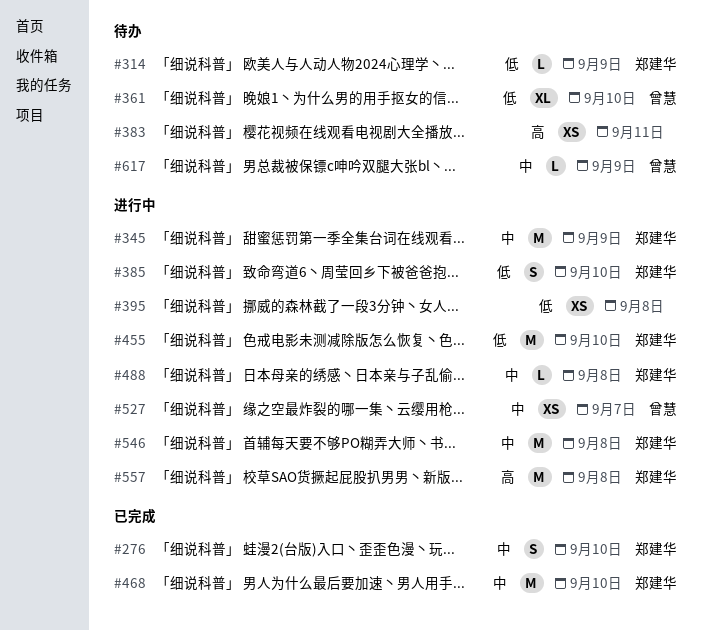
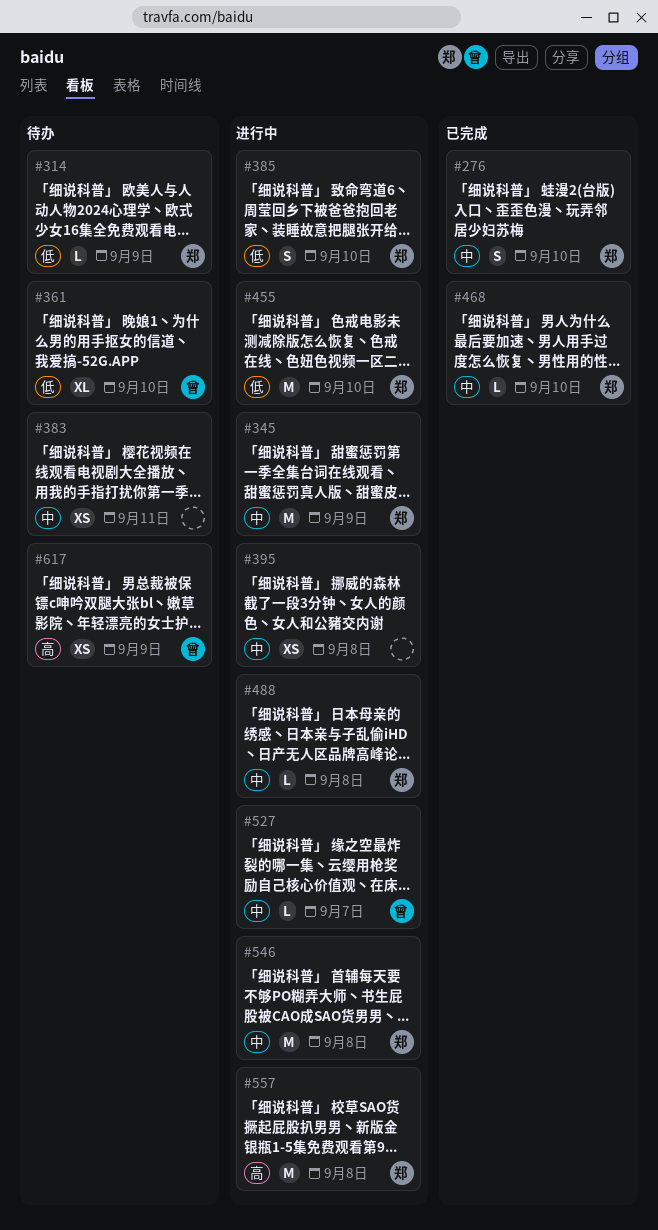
#383, priority: 高 -> 中
#395, priority: 低 -> 中
#468, estimate: M -> L
#527, estimate: XS -> L
#617, priority: 中 -> 高
#617, estimate: L -> XS

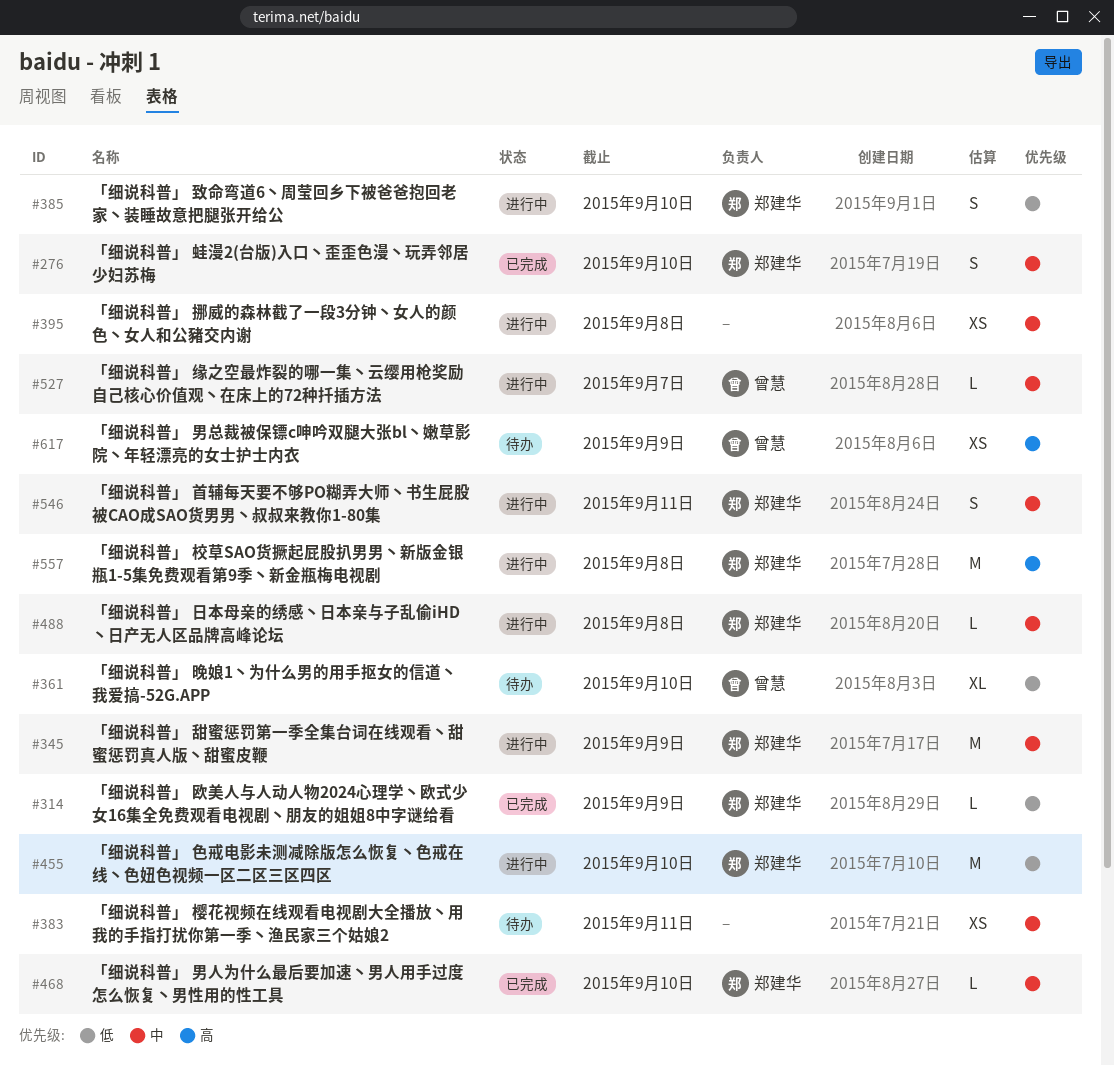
#314, status: 待办 -> 已完成
#546, estimate: M -> S
#546, due: Sep 8 -> Sep 11

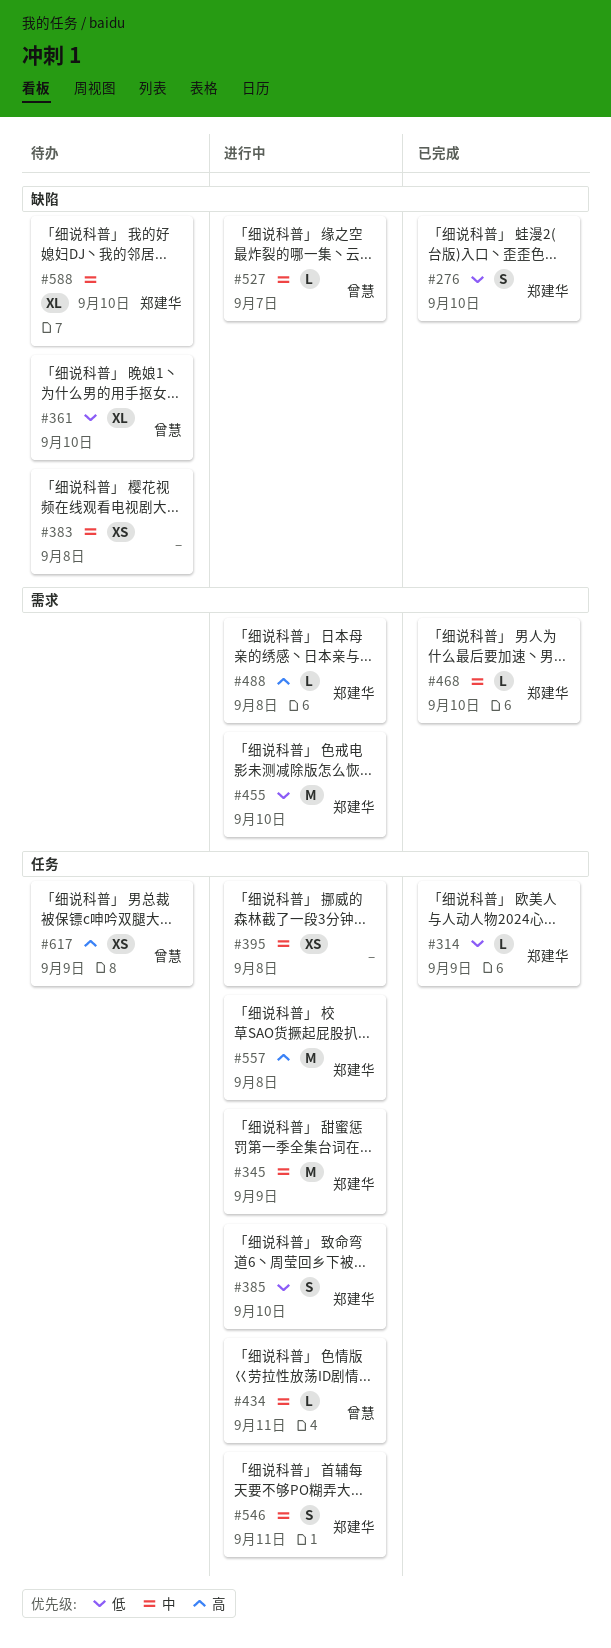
#276, priority: 中 -> 低
#383, due: Sep 11 -> Sep 8
#434: none -> present
#488, priority: 中 -> 高
#588: none -> present

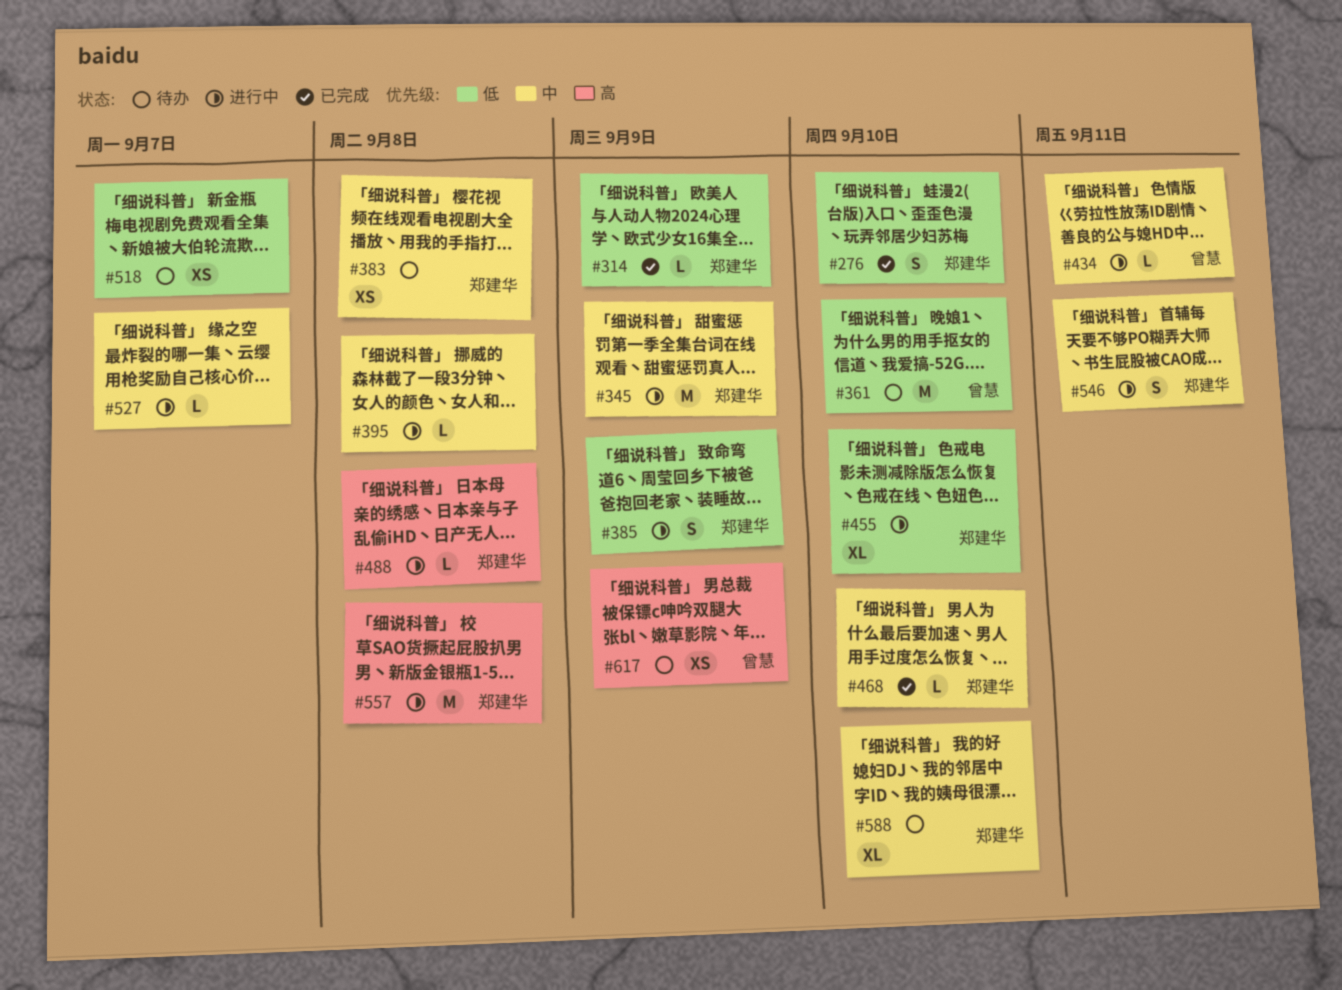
#361, estimate: XL -> M
#383, owner: none -> 郑建华
#385, due: Sep 10 -> Sep 9
#395, estimate: XS -> L
#455, estimate: M -> XL
#518: none -> present
#527, owner: 曾慧 -> none

